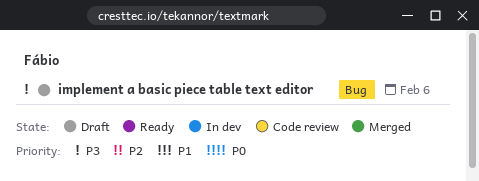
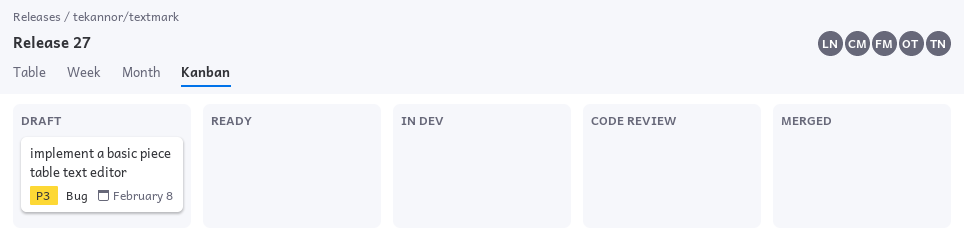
implement a basic piece table text editor, due: Feb 6 -> Feb 8

